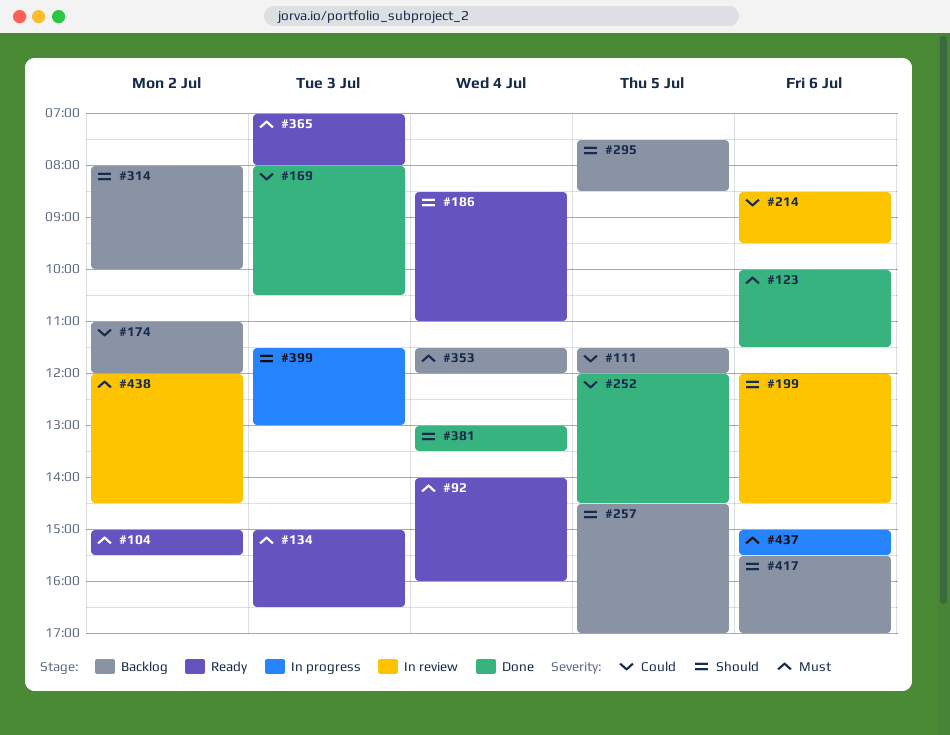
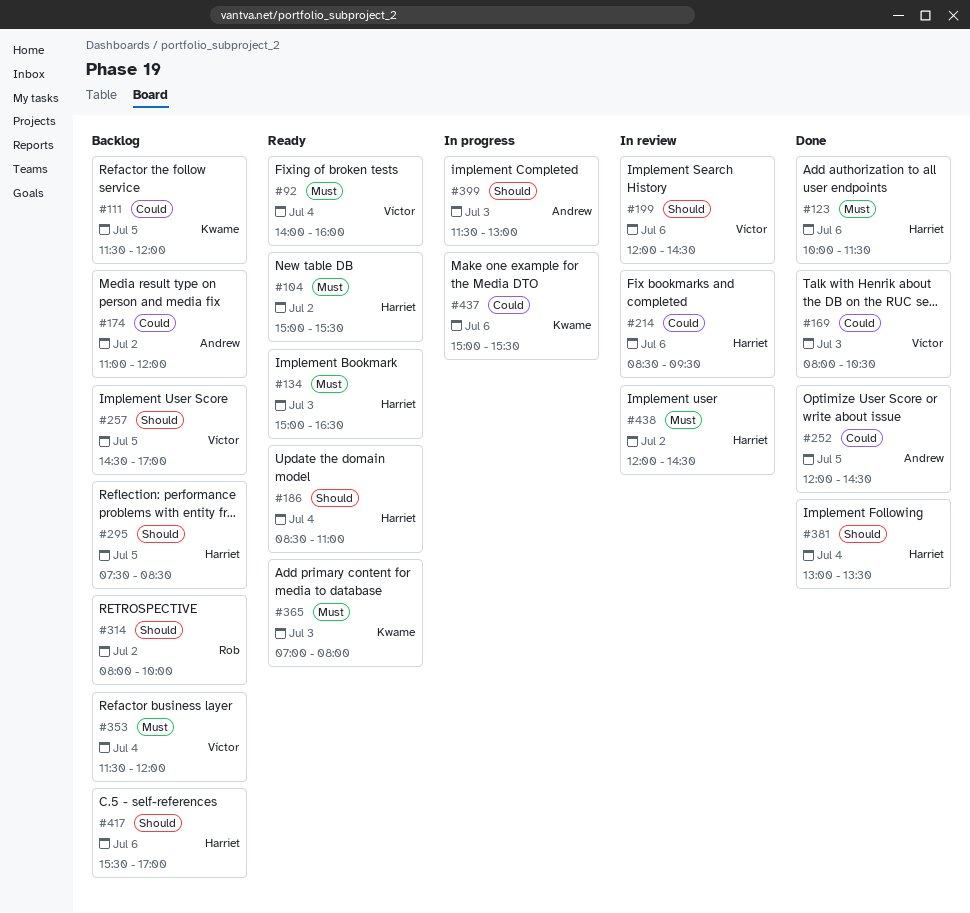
#437, priority: Must -> Could

